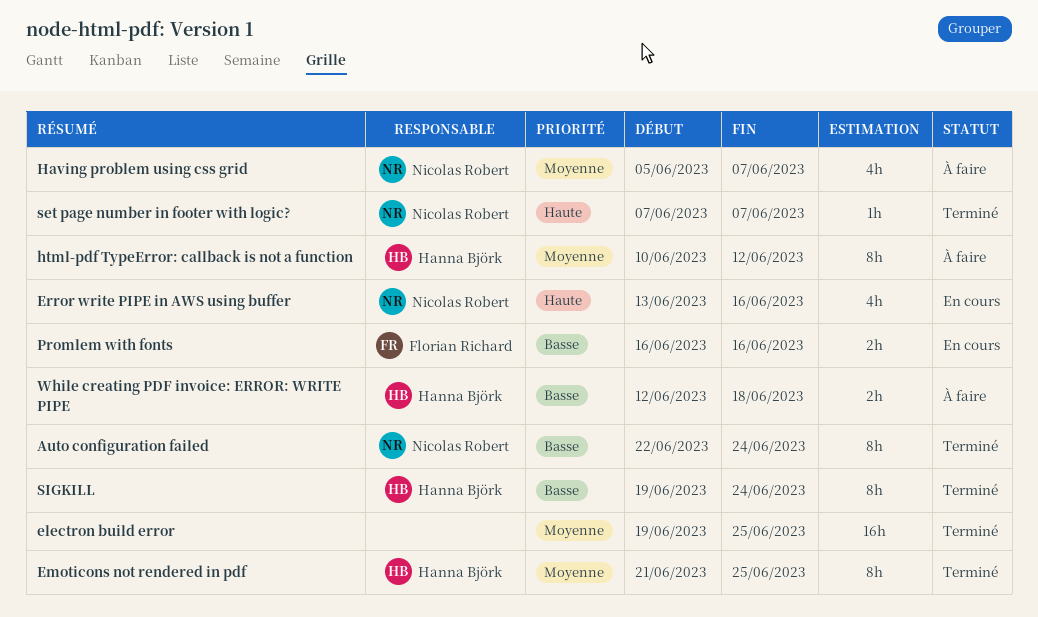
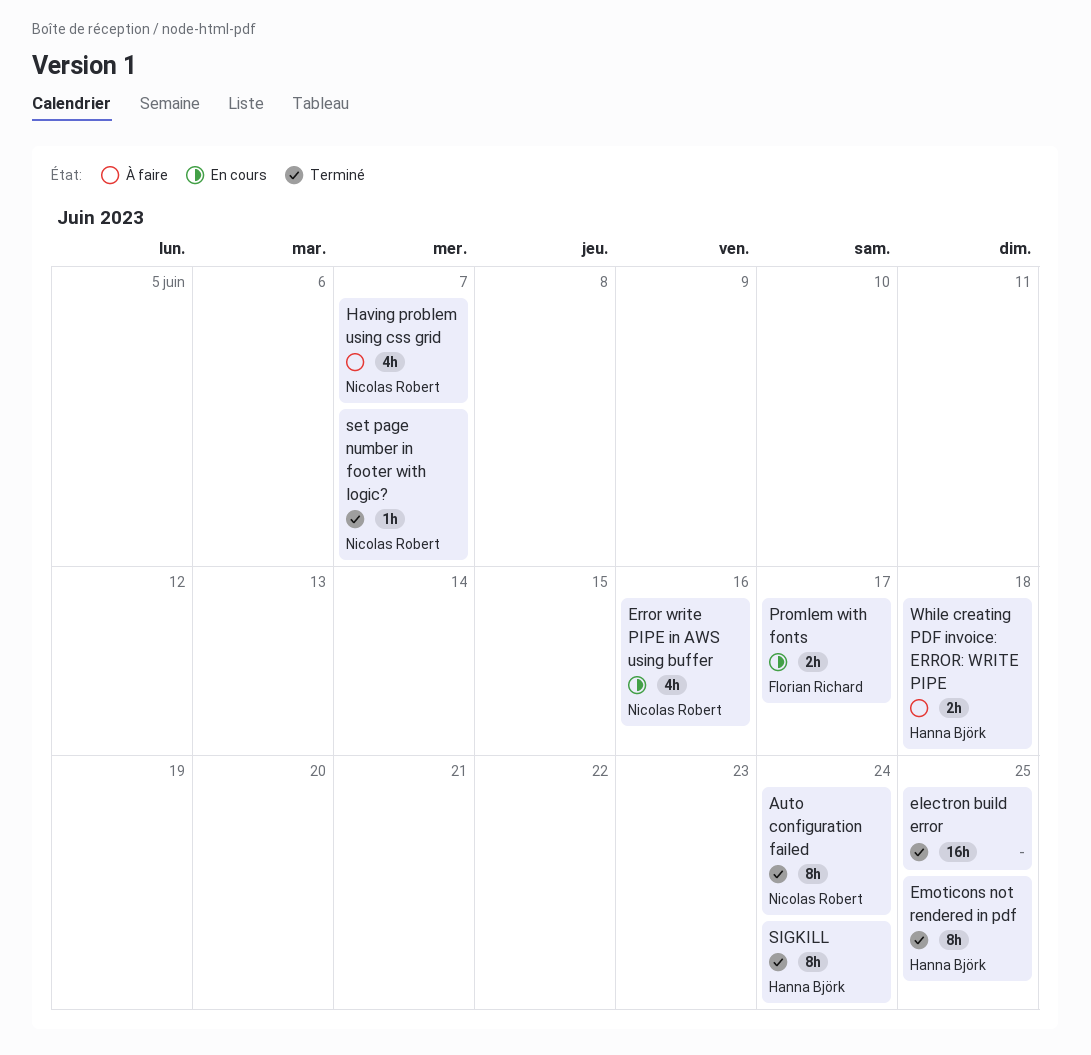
html-pdf TypeError: callback is not a function: present -> none
Promlem with fonts, due: Jun 16 -> Jun 17

